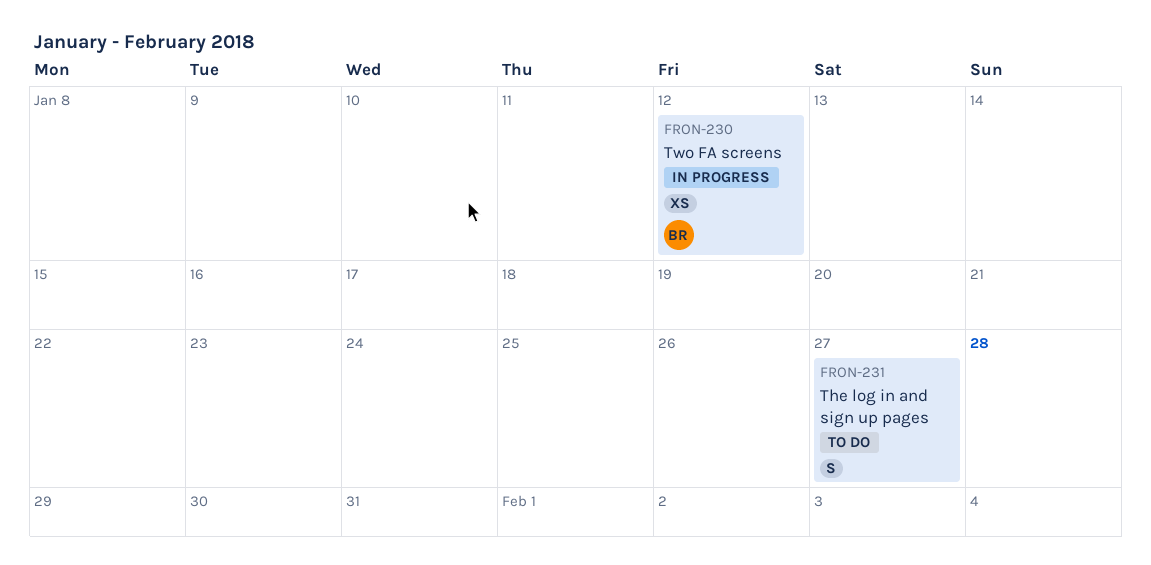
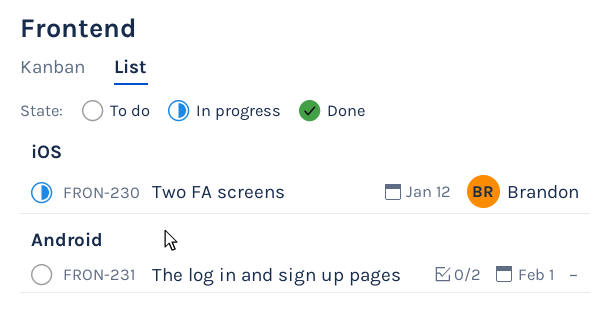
FRON-231, due: Jan 27 -> Feb 1

